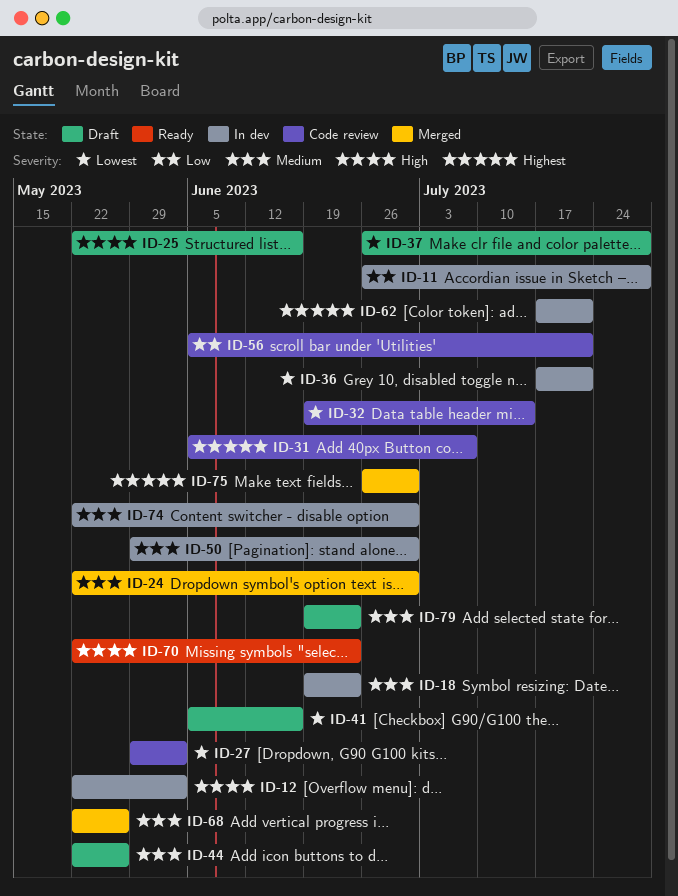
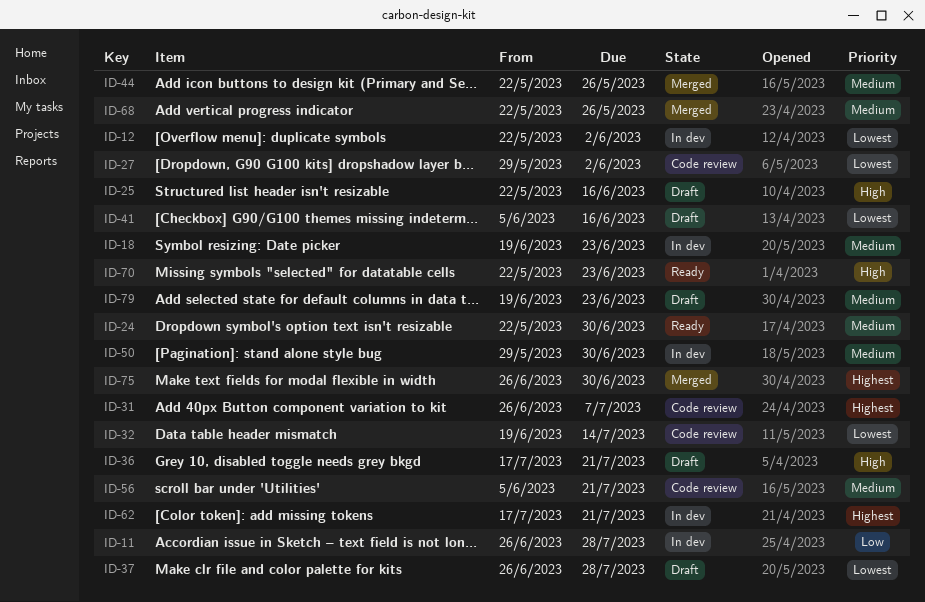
ID-12, priority: High -> Lowest
ID-24, status: Merged -> Ready
ID-31, start: Jun 5 -> Jun 26
ID-36, status: In dev -> Draft
ID-36, priority: Lowest -> High
ID-44, status: Draft -> Merged
ID-56, priority: Low -> Medium
ID-74: present -> none

